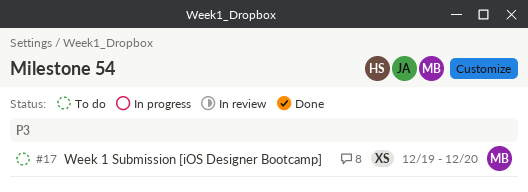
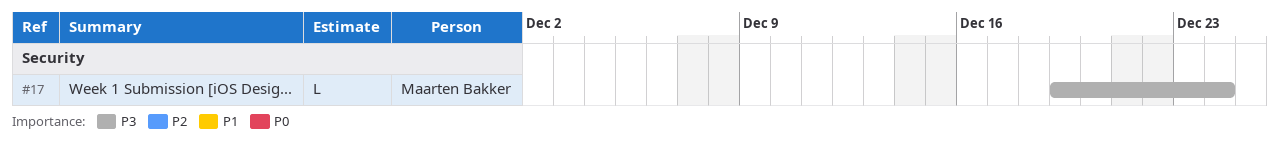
#17, estimate: XS -> L
#17, due: Dec 20 -> Dec 24

